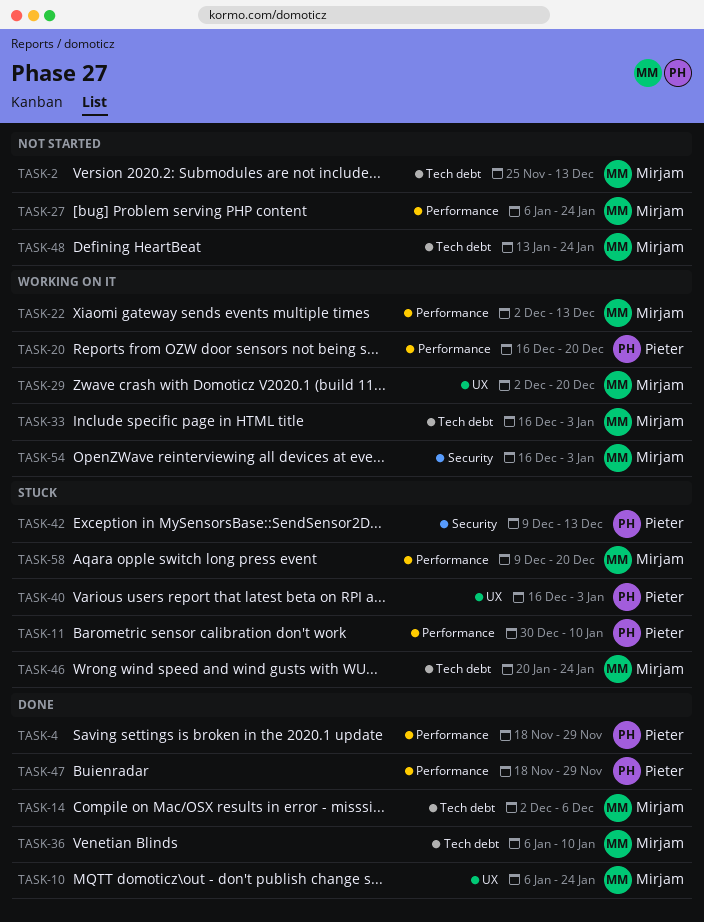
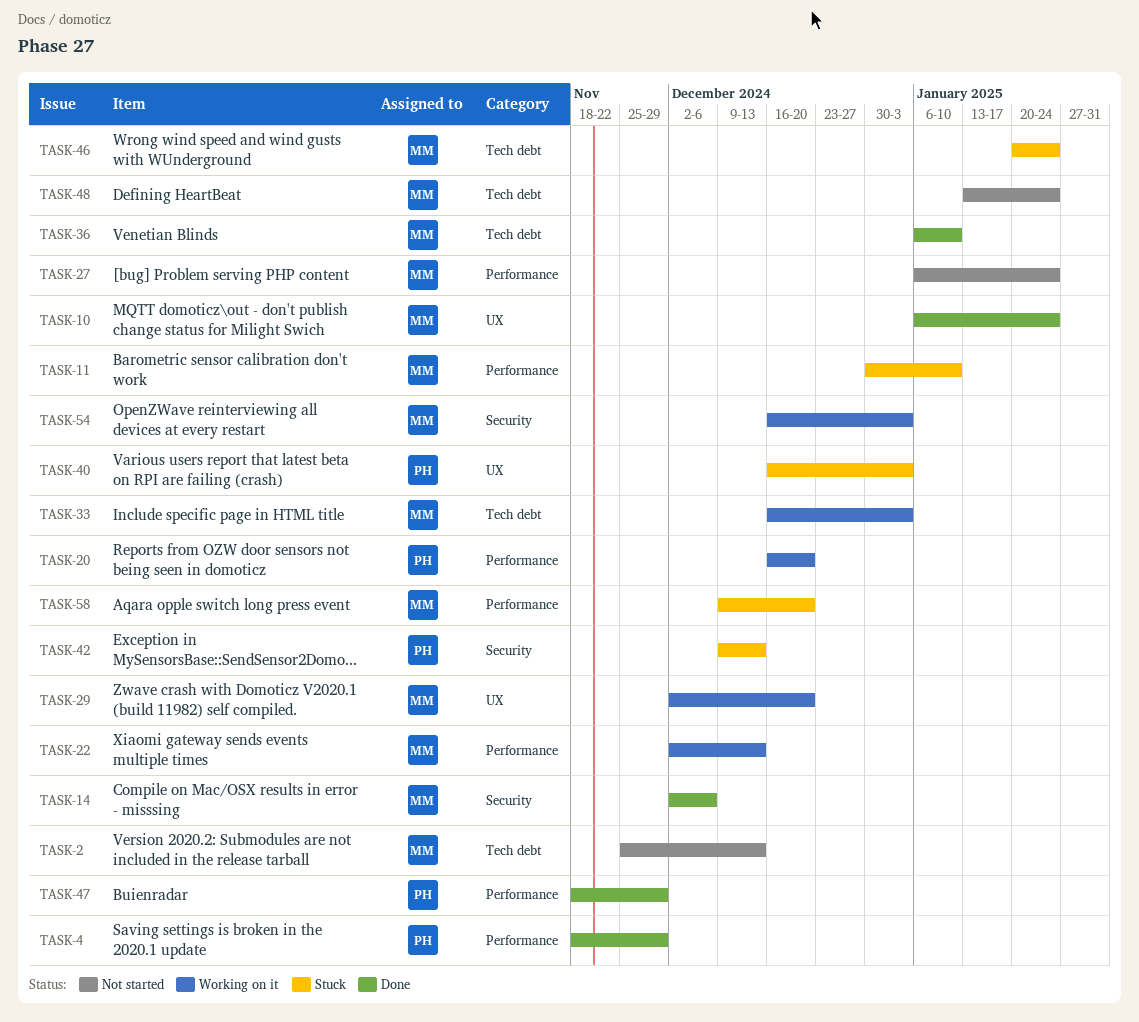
TASK-11, owner: Pieter -> Mirjam
TASK-14, label: Tech debt -> Security

